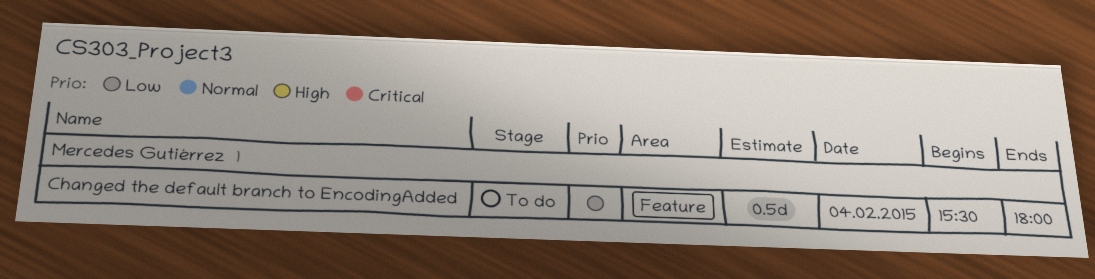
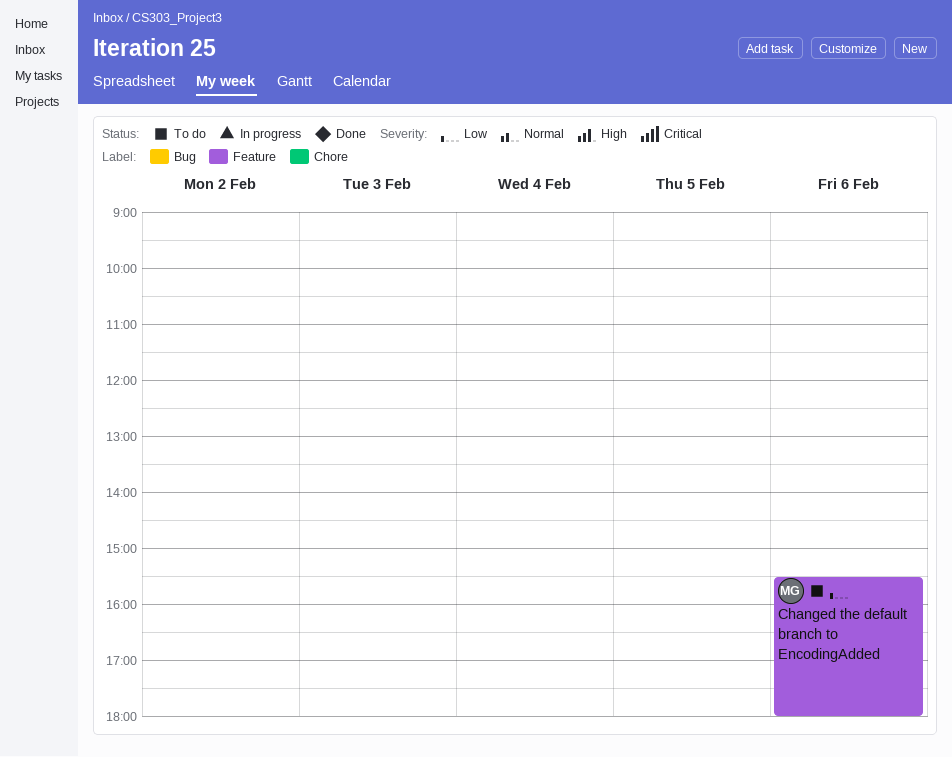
Changed the default branch to EncodingAdded, day: Feb 4 -> Feb 6

